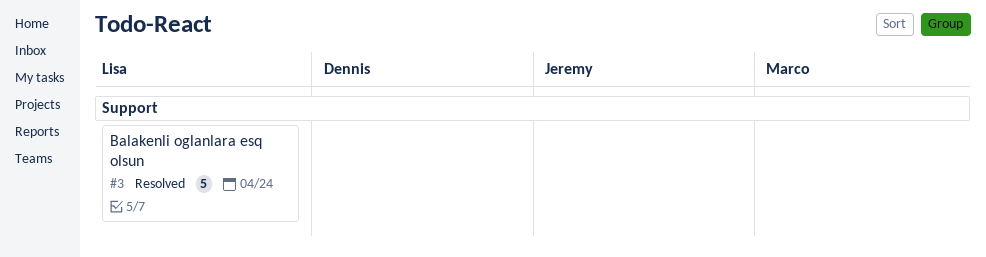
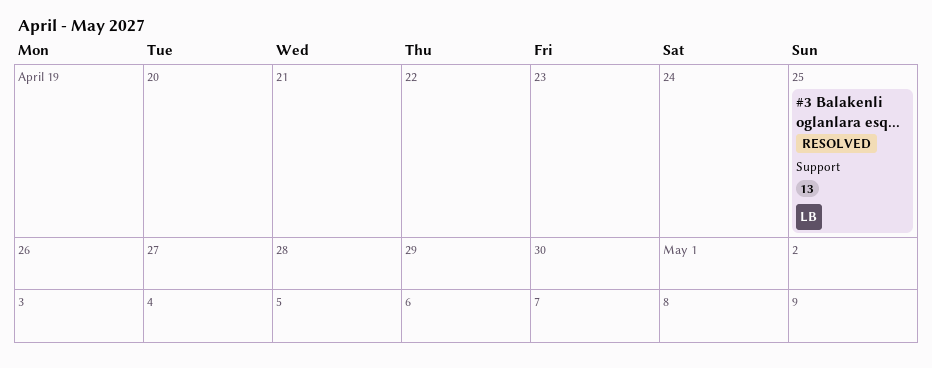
#3, estimate: 5 -> 13
#3, due: Apr 24 -> Apr 25

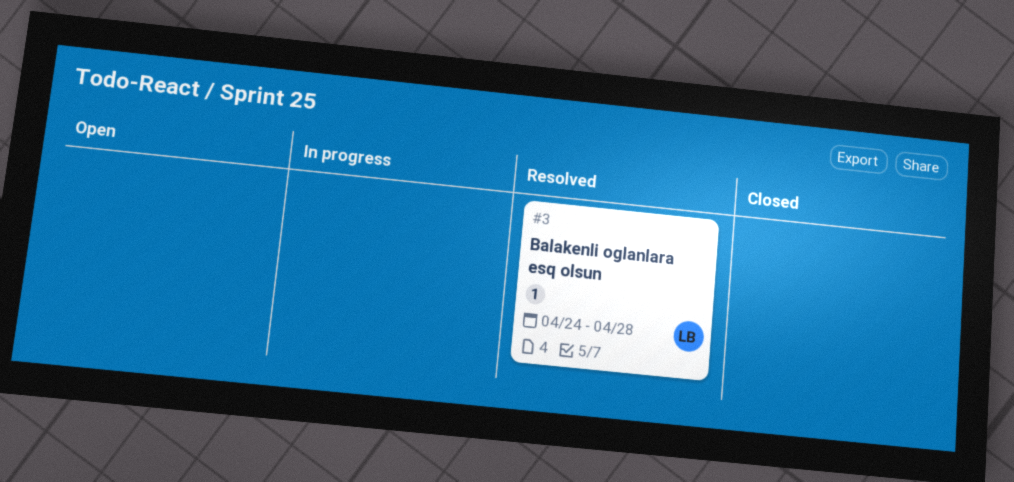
#3, estimate: 13 -> 1
#3, due: Apr 25 -> Apr 28

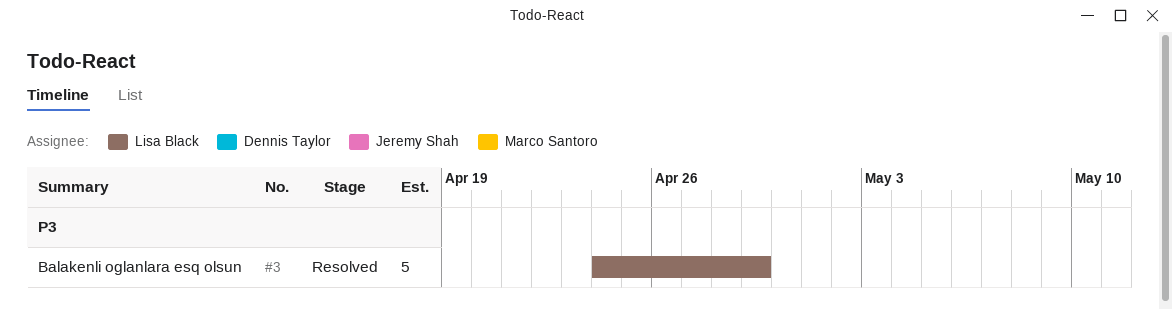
#3, estimate: 1 -> 5
#3, due: Apr 28 -> Apr 29

